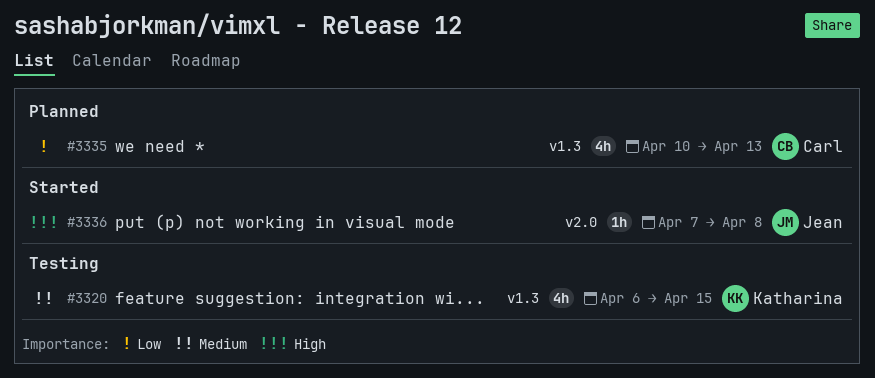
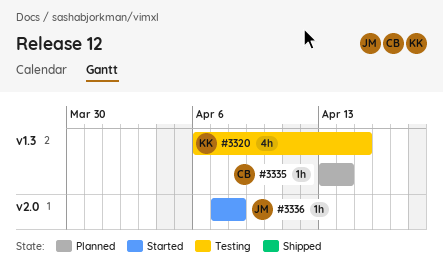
#3335, estimate: 4h -> 1h
#3335, start: Apr 10 -> Apr 13
#3335, due: Apr 13 -> Apr 14

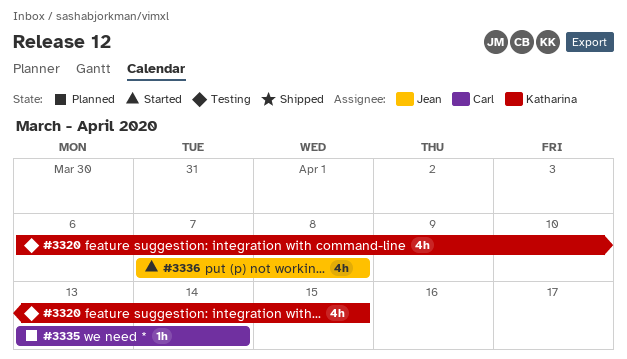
#3336, estimate: 1h -> 4h

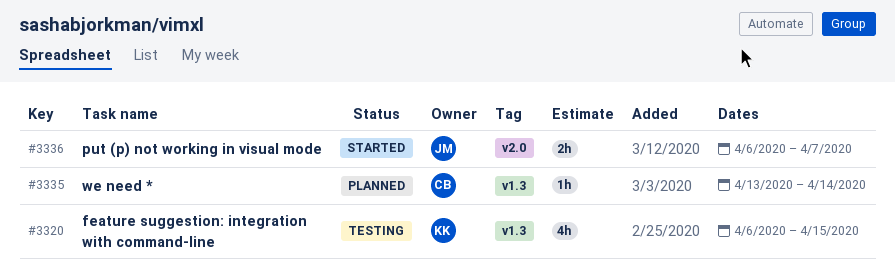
#3336, estimate: 4h -> 2h
#3336, start: Apr 7 -> Apr 6
#3336, due: Apr 8 -> Apr 7

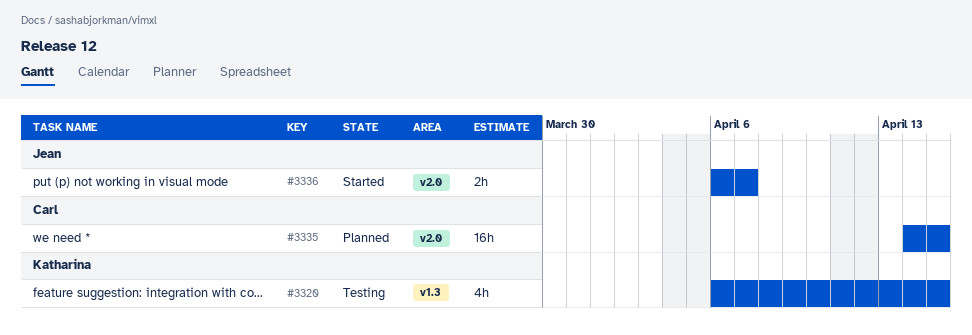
#3335, label: v1.3 -> v2.0
#3335, estimate: 1h -> 16h
#3335, start: Apr 13 -> Apr 14
#3335, due: Apr 14 -> Apr 15

